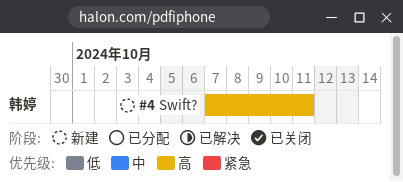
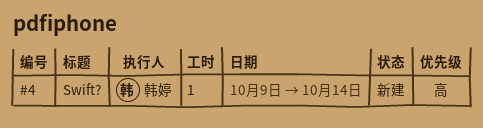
#4, start: Oct 7 -> Oct 9
#4, due: Oct 11 -> Oct 14

